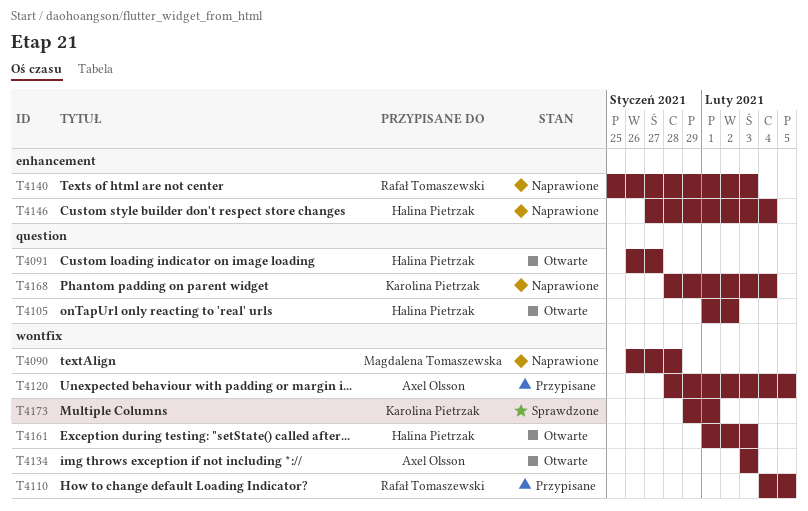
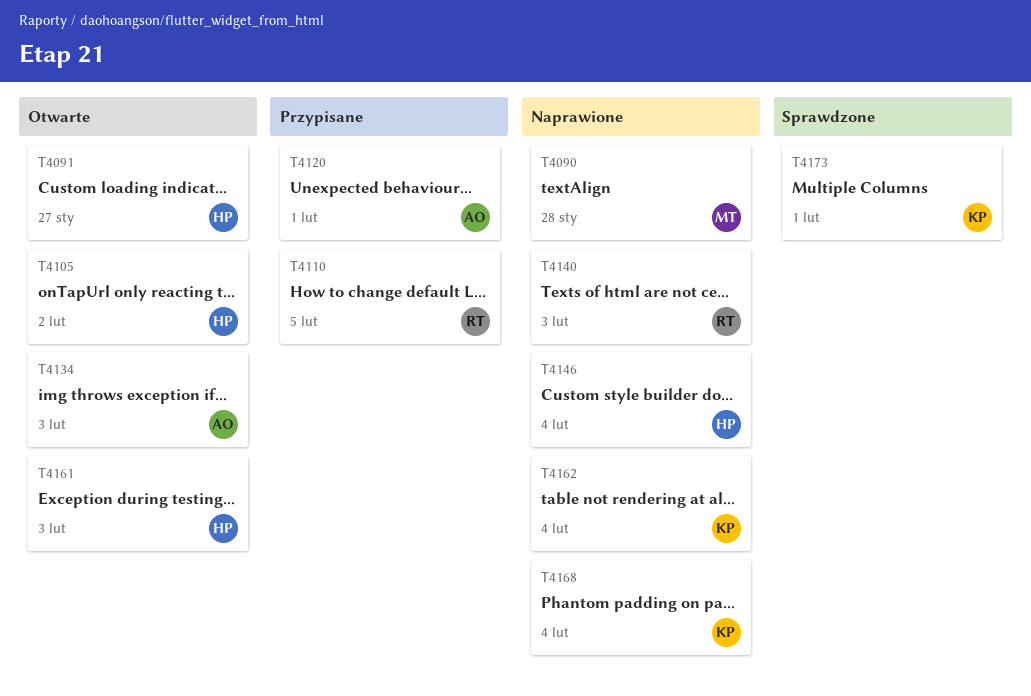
T4120, due: Feb 5 -> Feb 1
T4162: none -> present

